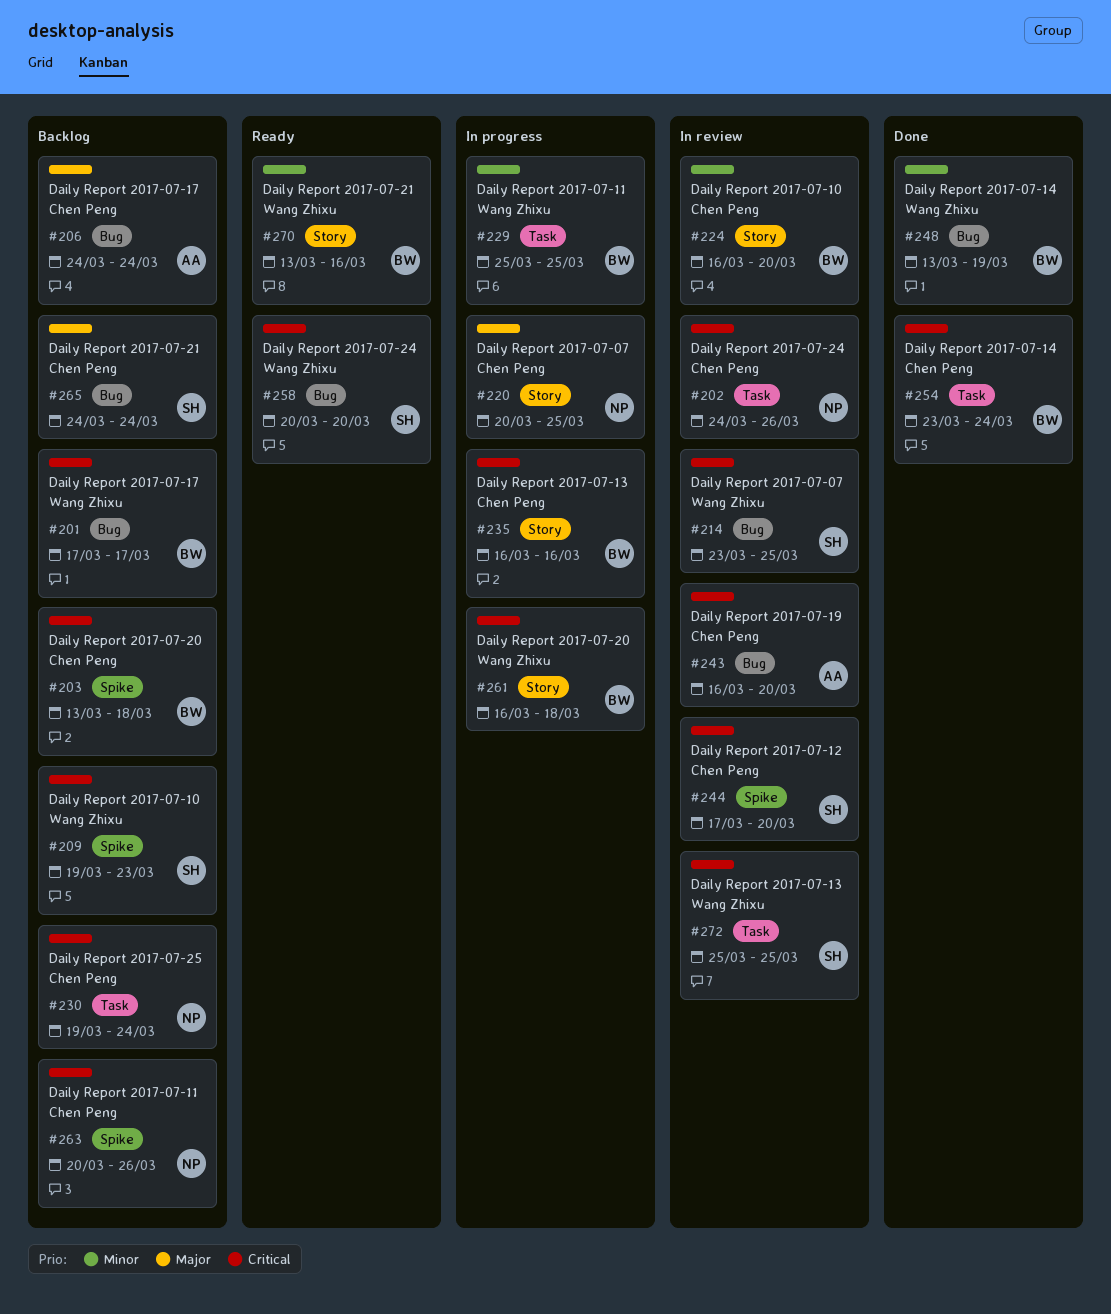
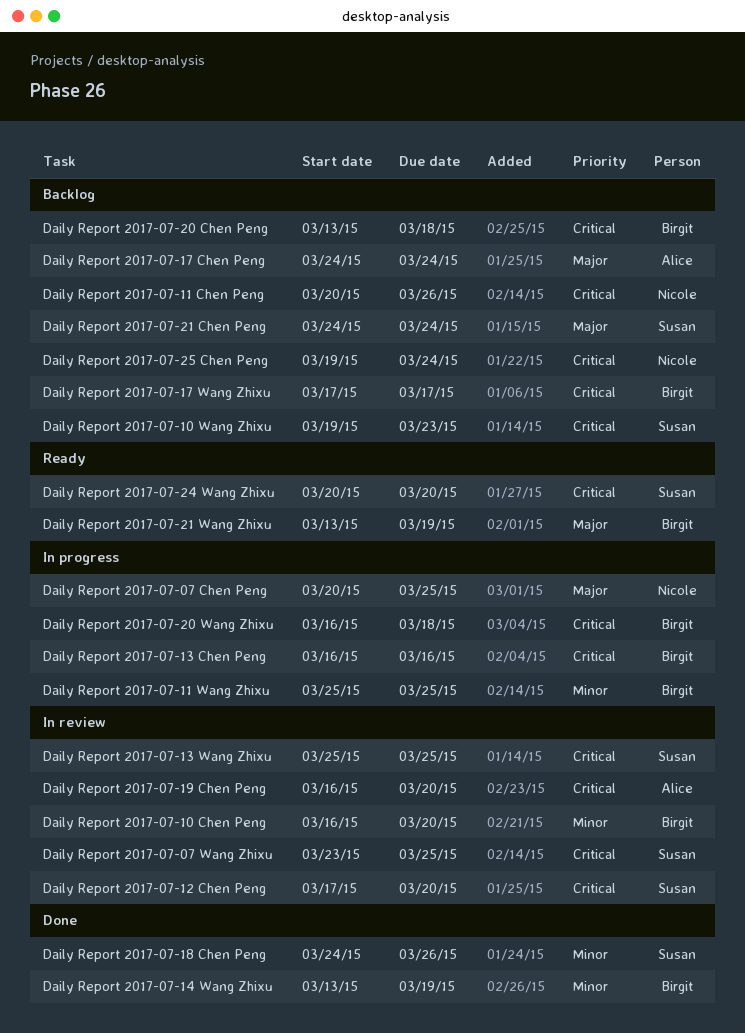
Daily Report 2017-07-14 Chen Peng: present -> none
Daily Report 2017-07-18 Chen Peng: none -> present
Daily Report 2017-07-21 Wang Zhixu, priority: Minor -> Major
Daily Report 2017-07-21 Wang Zhixu, due: Mar 16 -> Mar 19
Daily Report 2017-07-24 Chen Peng: present -> none

